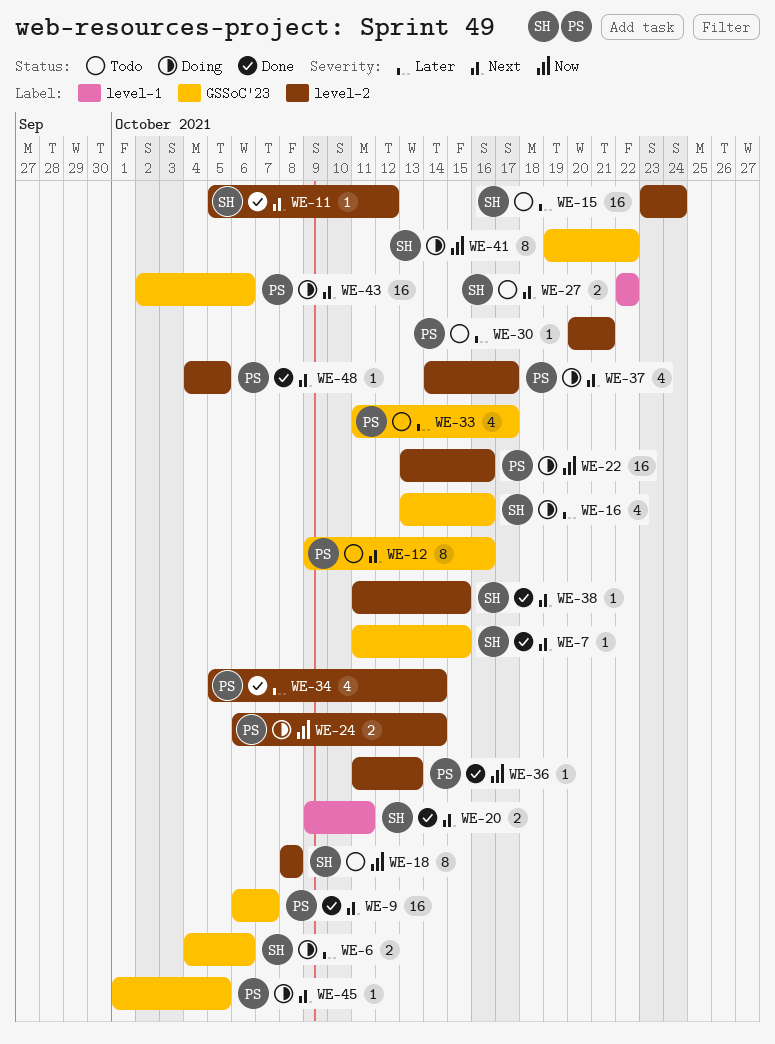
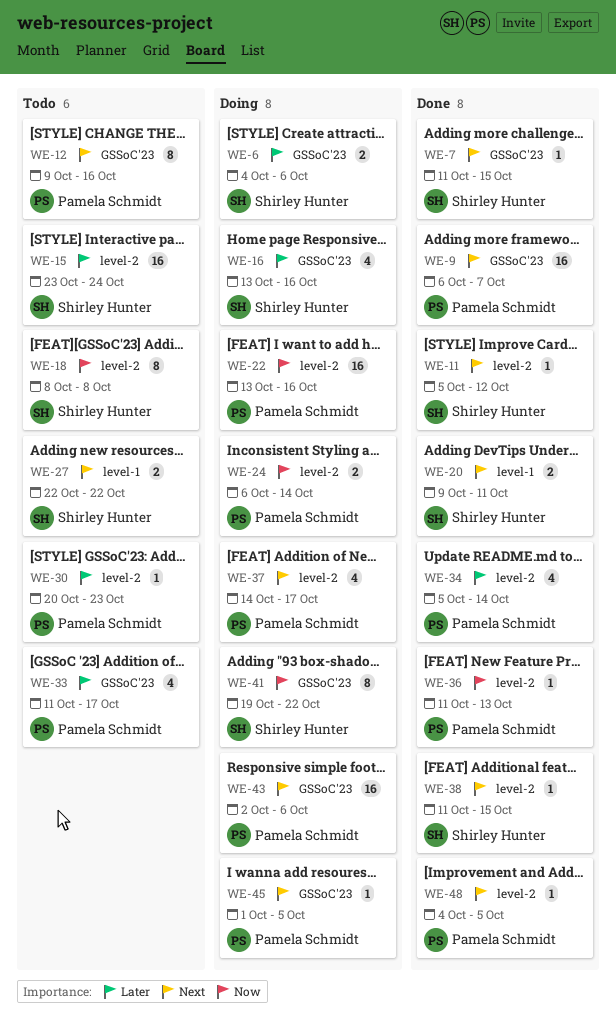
WE-30, due: Oct 21 -> Oct 23

